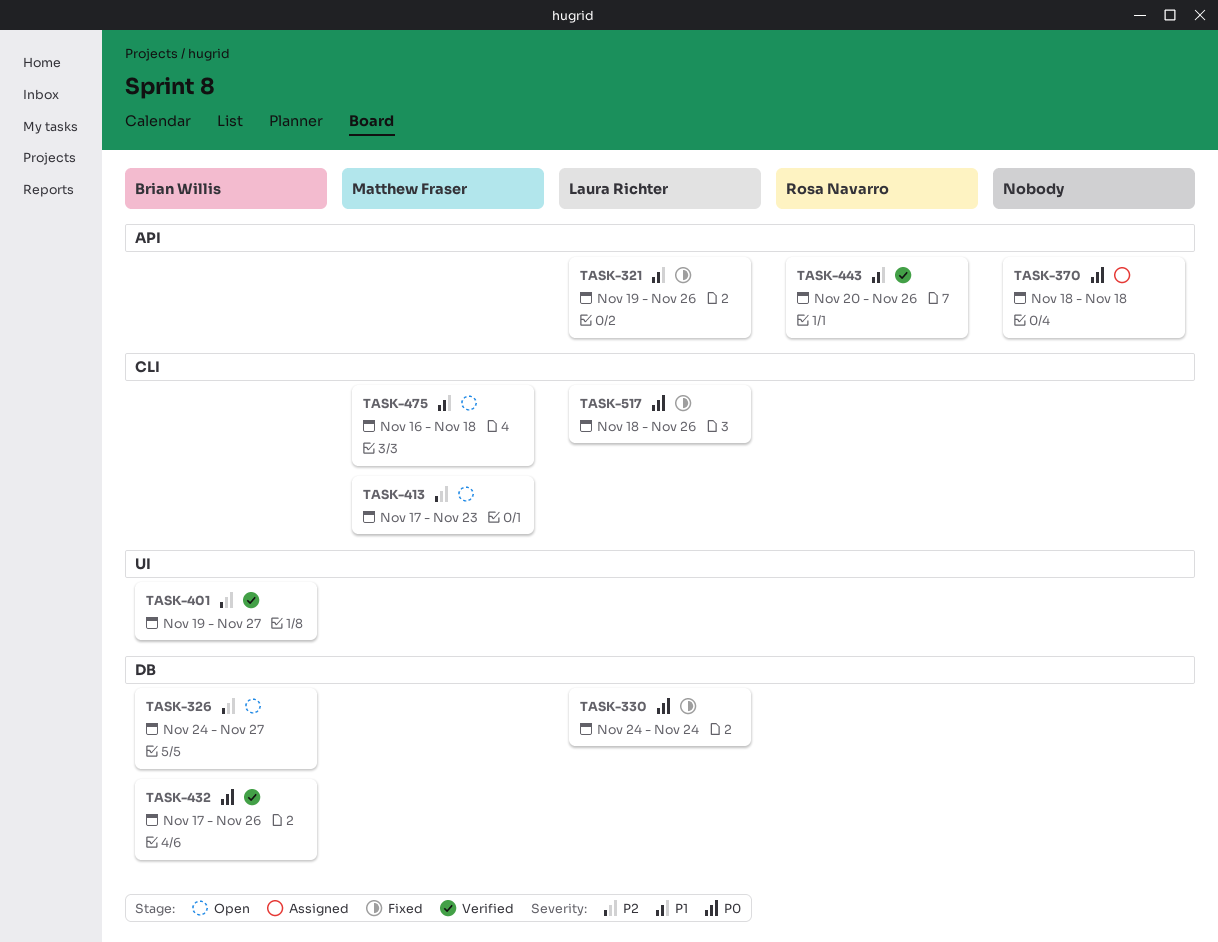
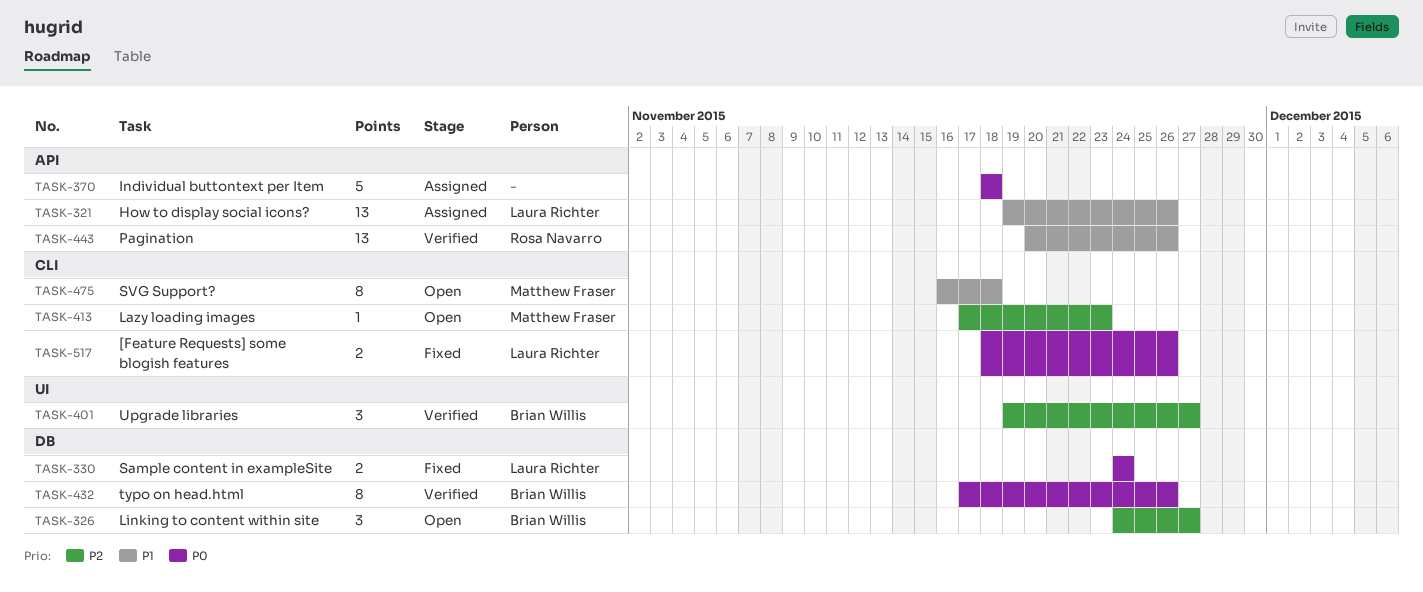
TASK-321, status: Fixed -> Assigned

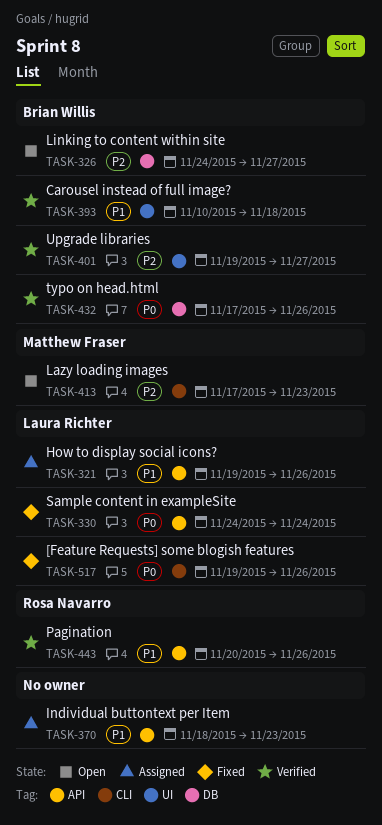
TASK-330, label: DB -> API
TASK-370, priority: P0 -> P1
TASK-370, due: Nov 18 -> Nov 23
TASK-393: none -> present
TASK-475: present -> none
TASK-517, start: Nov 18 -> Nov 19

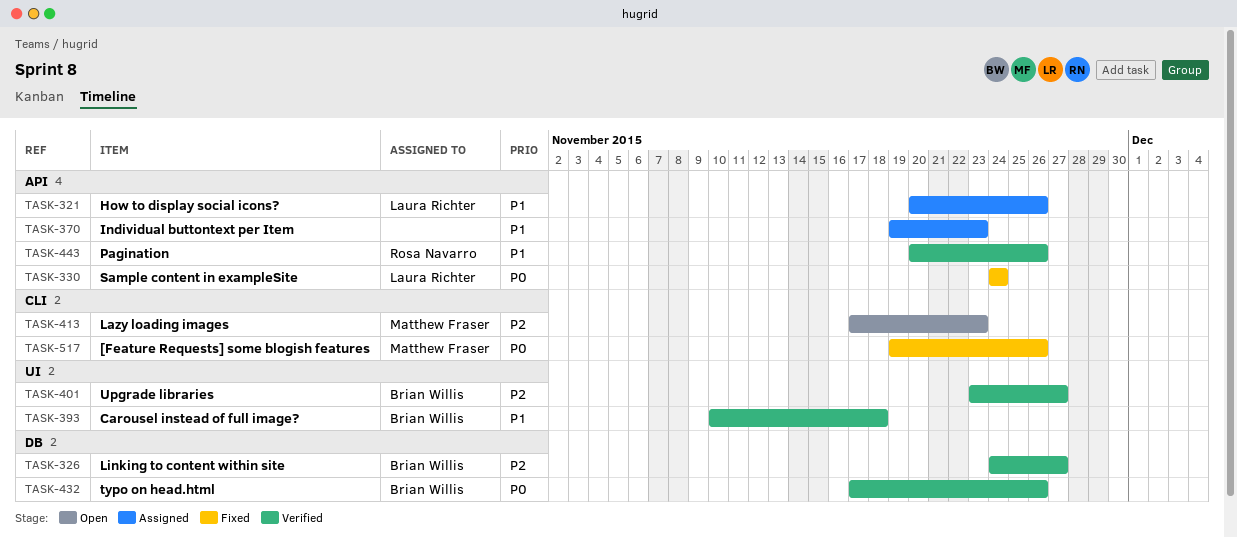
TASK-321, start: Nov 19 -> Nov 20
TASK-326, status: Open -> Verified
TASK-370, start: Nov 18 -> Nov 19
TASK-401, start: Nov 19 -> Nov 23
TASK-517, owner: Laura Richter -> Matthew Fraser

